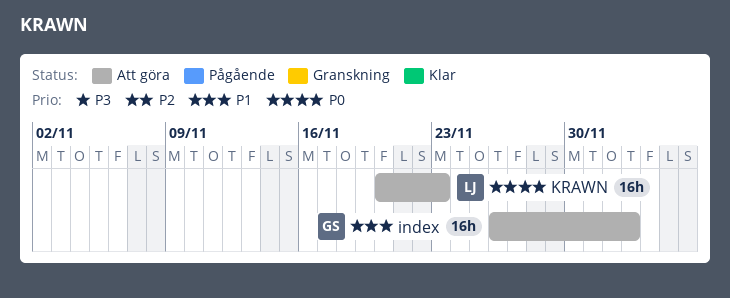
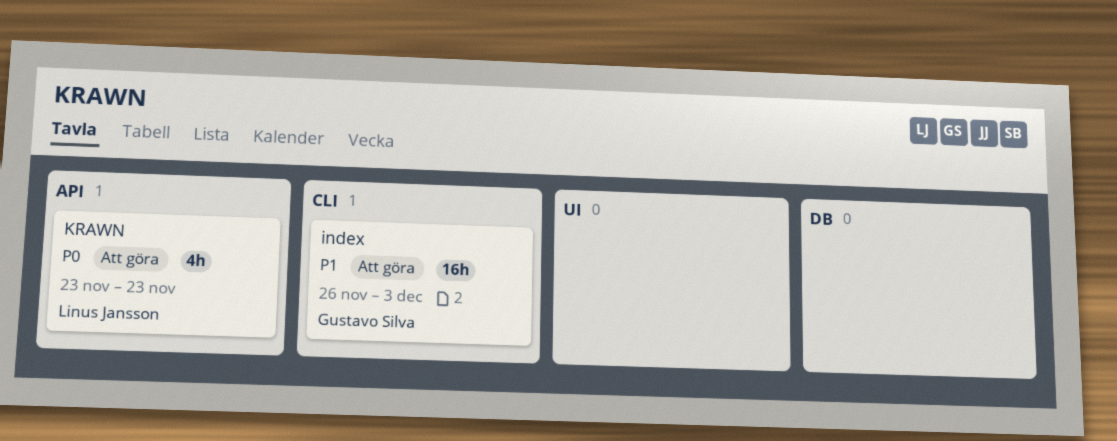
KRAWN, estimate: 16h -> 4h
KRAWN, start: Nov 20 -> Nov 23

